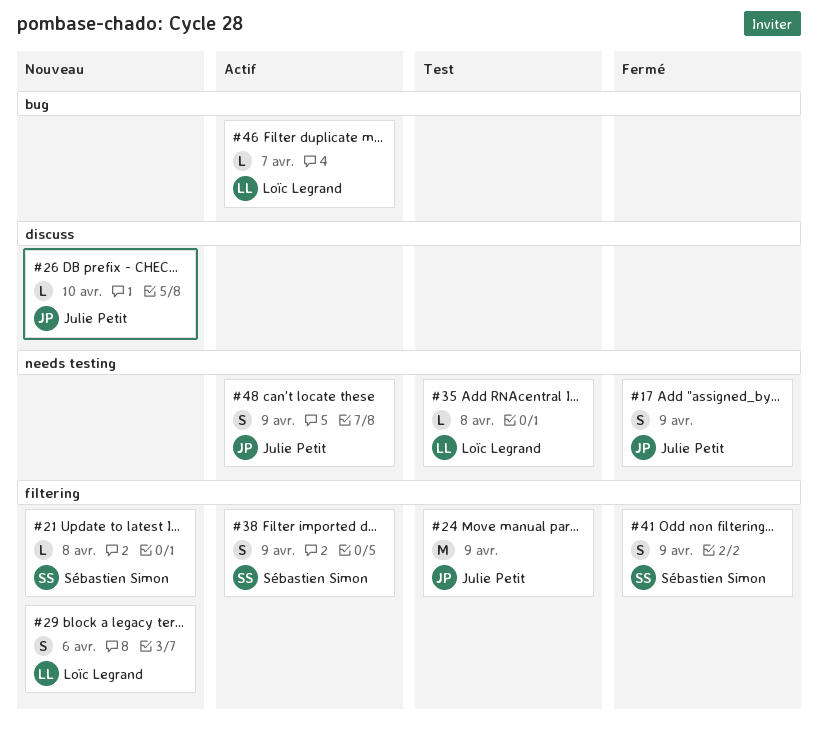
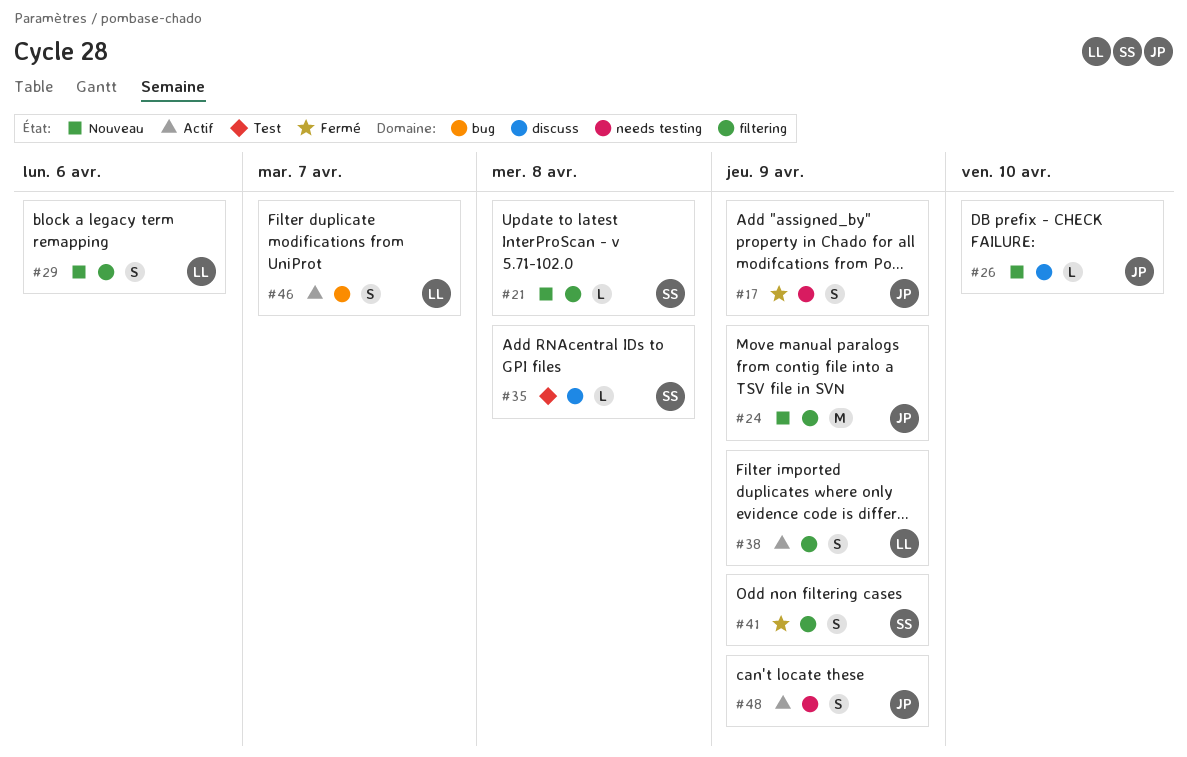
#24, status: Test -> Nouveau
#35, owner: Loïc Legrand -> Sébastien Simon
#35, label: needs testing -> discuss
#38, owner: Sébastien Simon -> Loïc Legrand
#46, estimate: L -> S

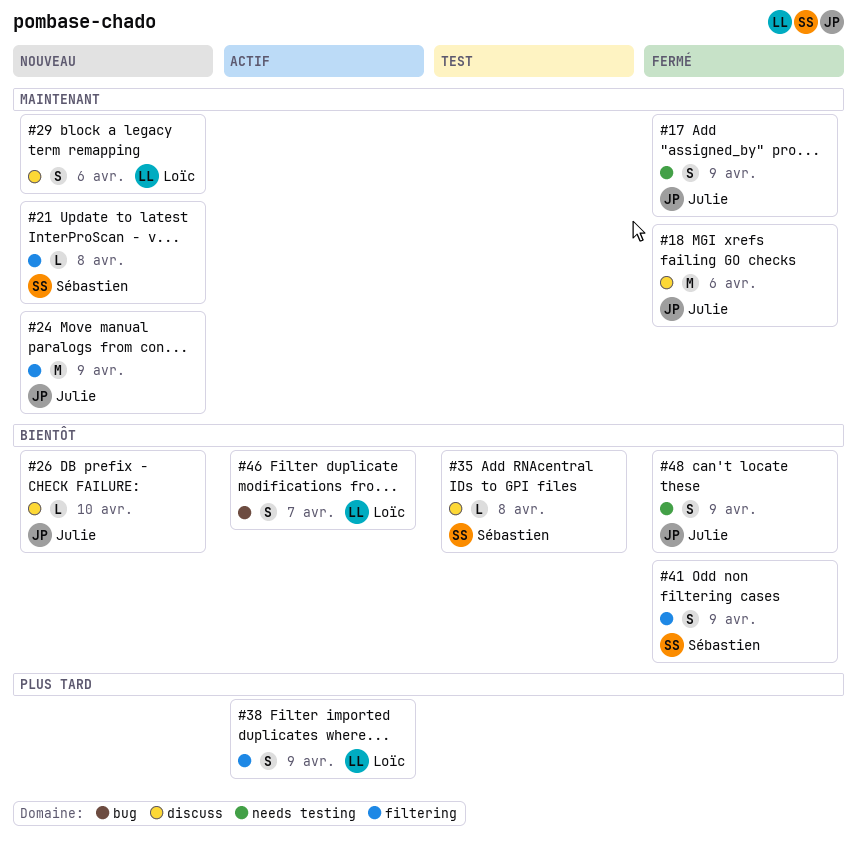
#18: none -> present
#29, label: filtering -> discuss
#48, status: Actif -> Fermé

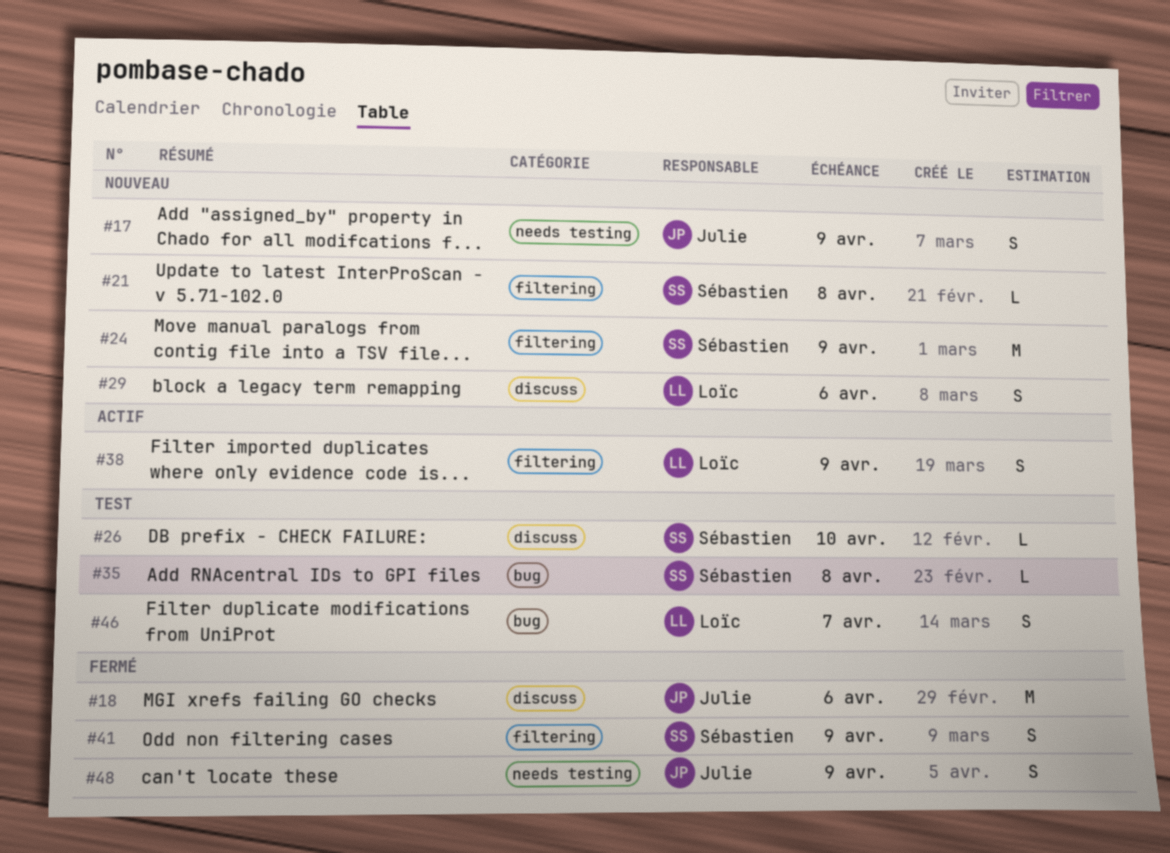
#17, status: Fermé -> Nouveau
#24, owner: Julie -> Sébastien
#26, status: Nouveau -> Test
#26, owner: Julie -> Sébastien
#35, label: discuss -> bug
#46, status: Actif -> Test

